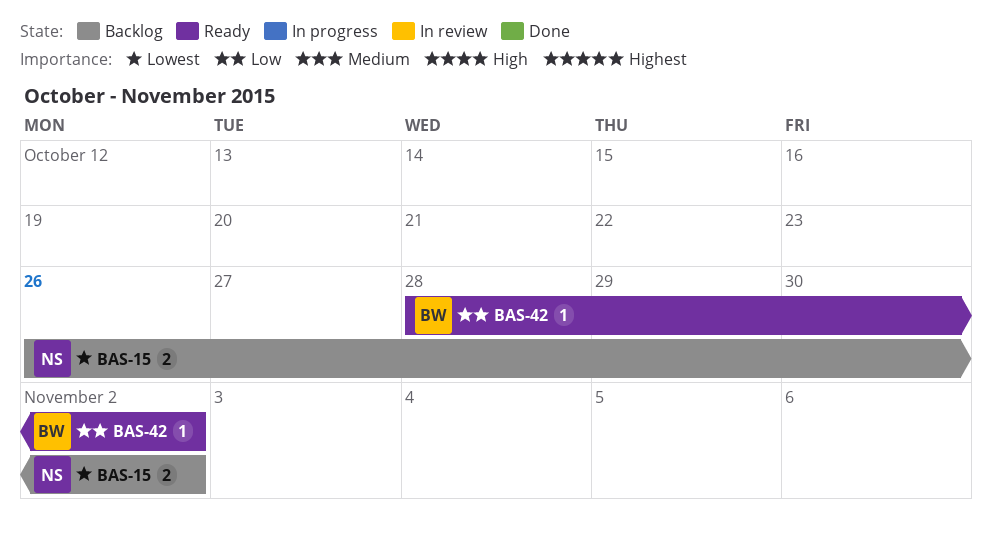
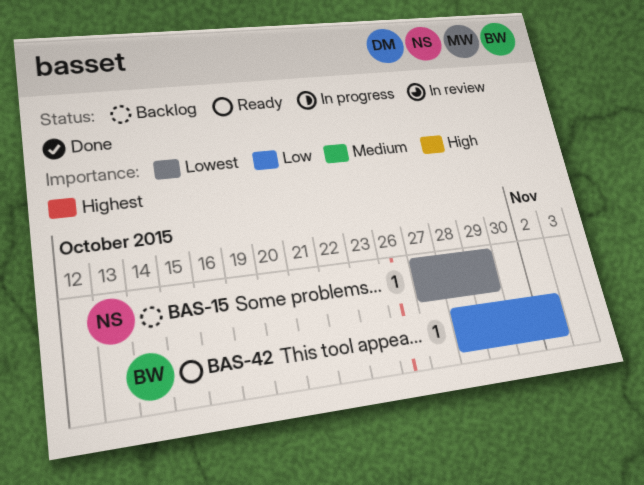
BAS-15, estimate: 2 -> 1
BAS-15, start: Oct 26 -> Oct 27
BAS-15, due: Nov 2 -> Oct 29

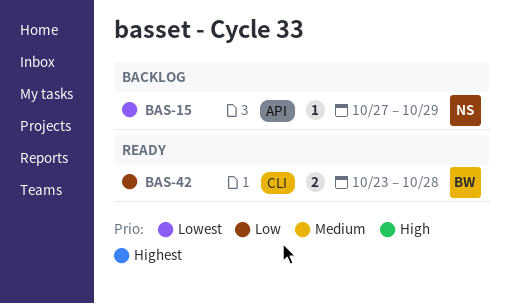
BAS-42, estimate: 1 -> 2
BAS-42, start: Oct 28 -> Oct 23
BAS-42, due: Nov 2 -> Oct 28

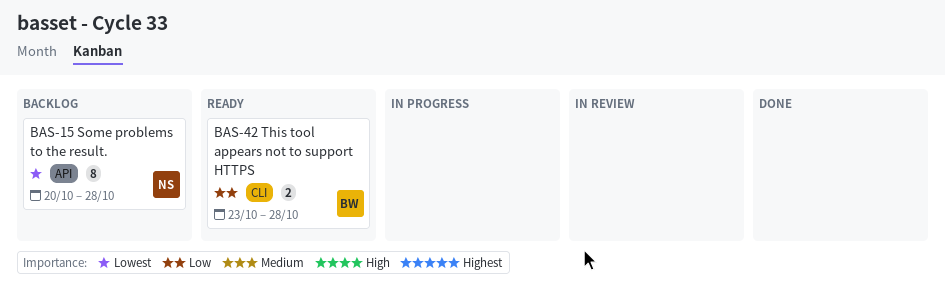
BAS-15, estimate: 1 -> 8
BAS-15, start: Oct 27 -> Oct 20
BAS-15, due: Oct 29 -> Oct 28

